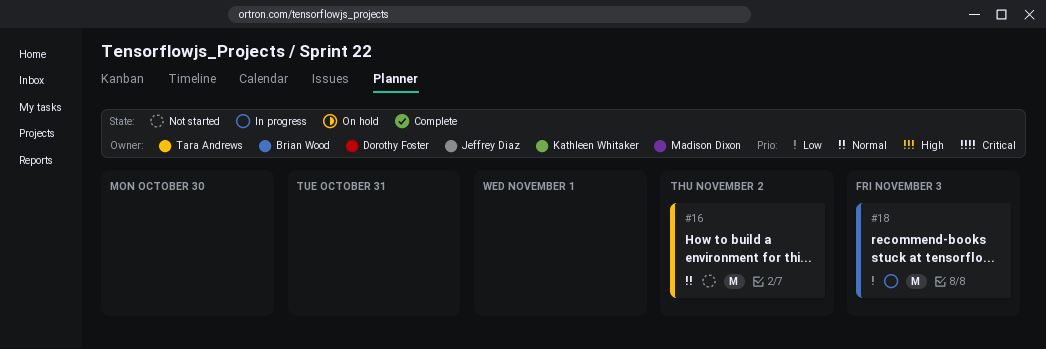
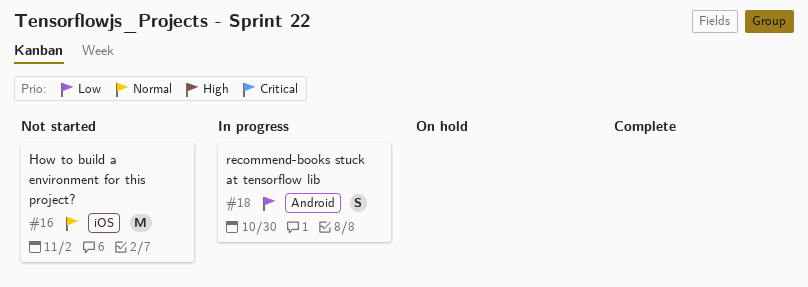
#18, estimate: M -> S
#18, due: Nov 3 -> Oct 30

